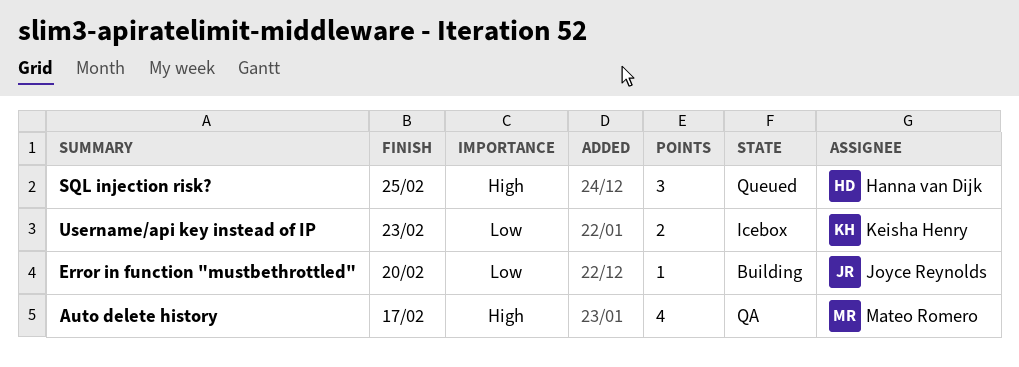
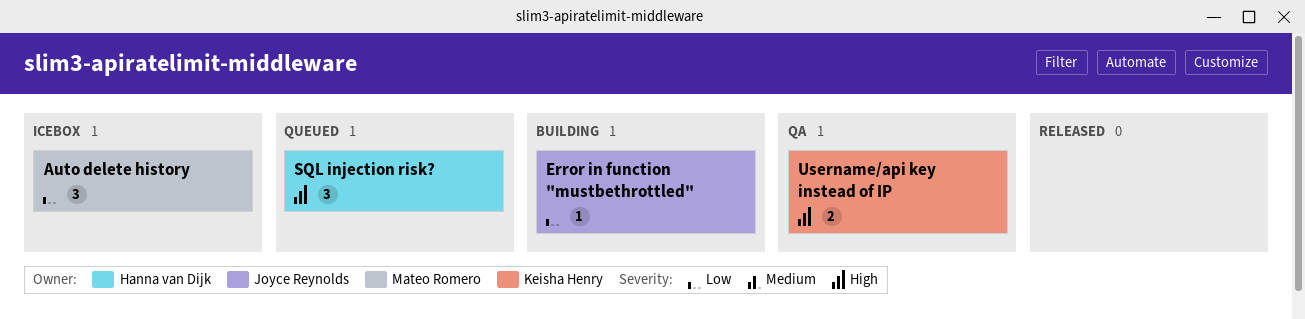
Auto delete history, status: QA -> Icebox
Auto delete history, priority: High -> Low
Auto delete history, estimate: 4 -> 3
Username/api key instead of IP, status: Icebox -> QA
Username/api key instead of IP, priority: Low -> High

